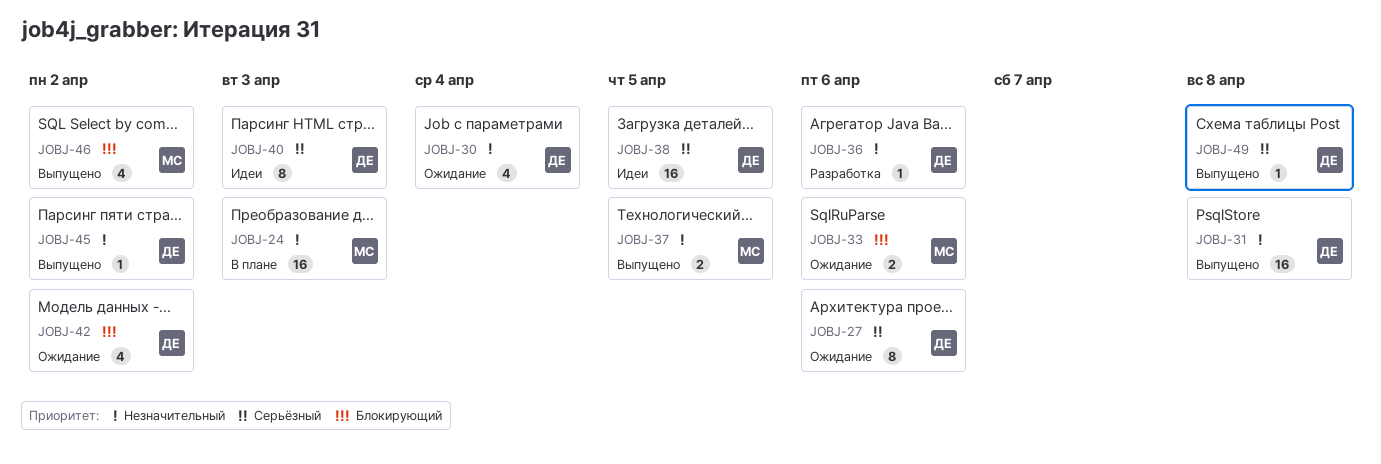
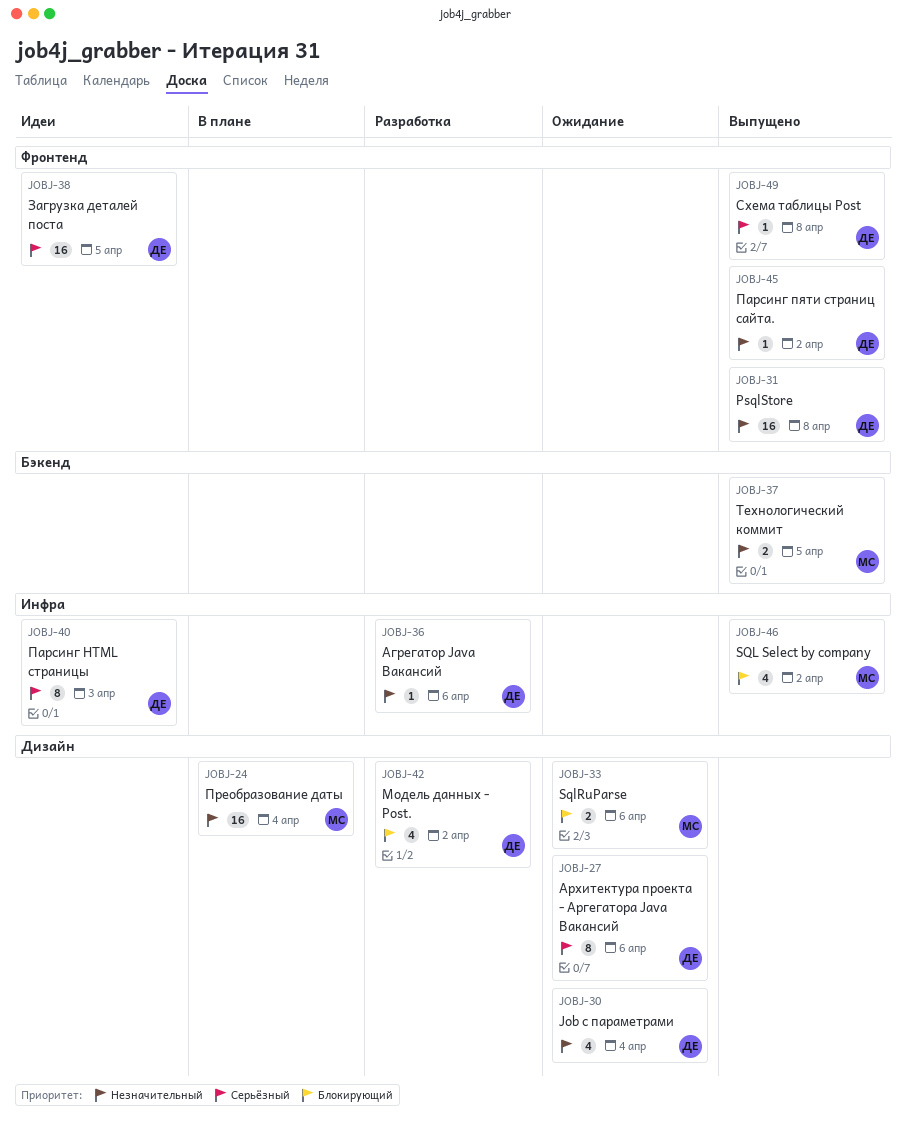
JOBJ-24, due: Apr 3 -> Apr 4
JOBJ-42, status: Ожидание -> Разработка

